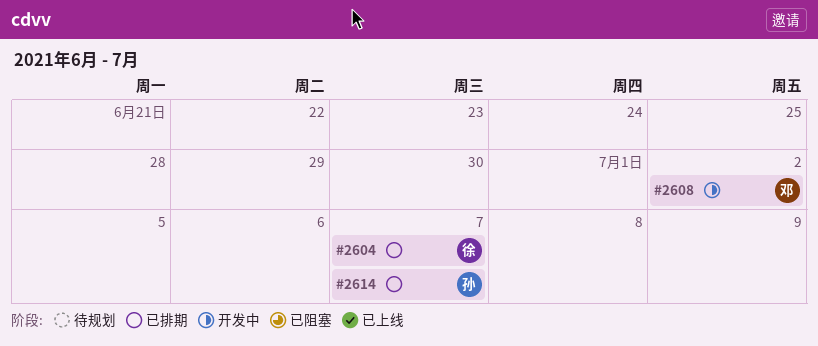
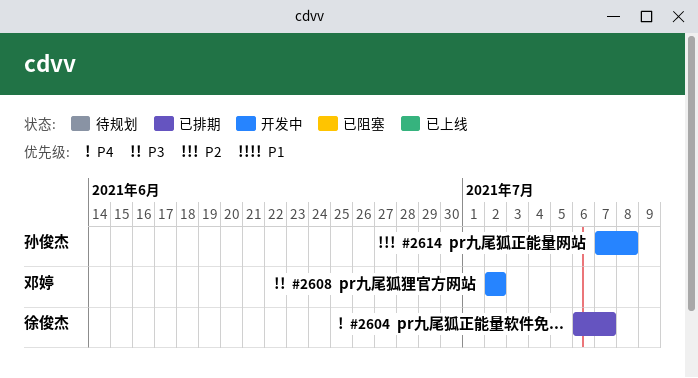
#2614, status: 已排期 -> 开发中
#2614, due: Jul 7 -> Jul 8

